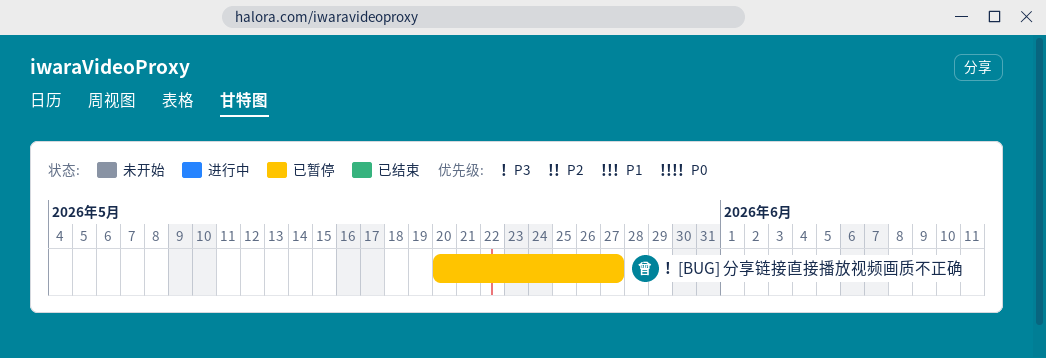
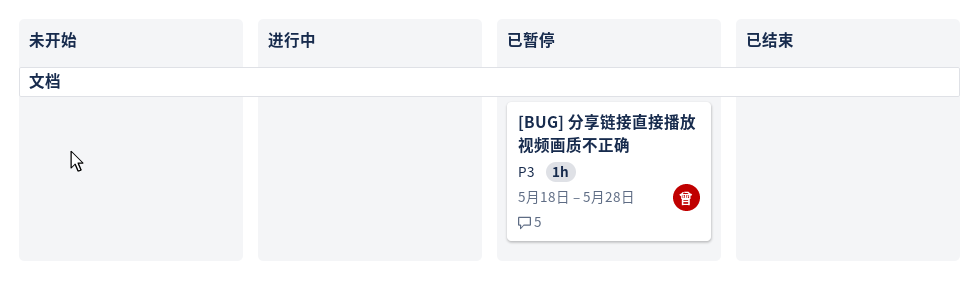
[BUG] 分享链接直接播放视频画质不正确, start: May 20 -> May 18
[BUG] 分享链接直接播放视频画质不正确, due: May 27 -> May 28

